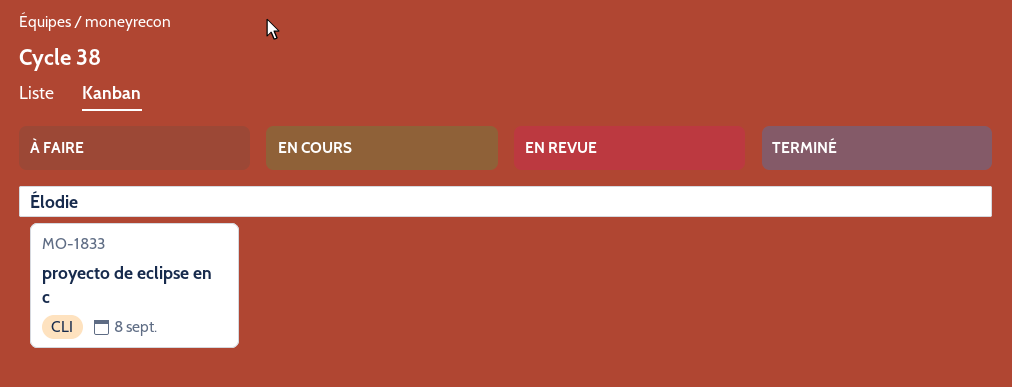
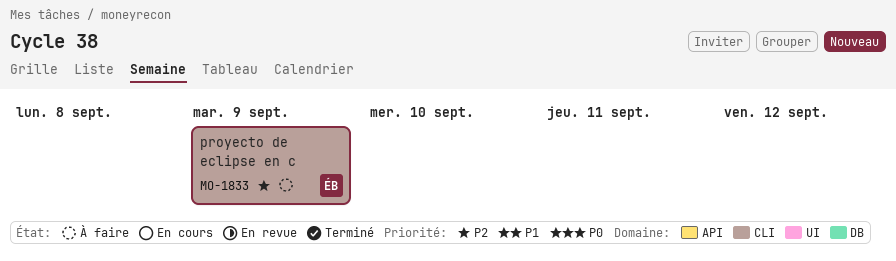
MO-1833, due: Sep 8 -> Sep 9

